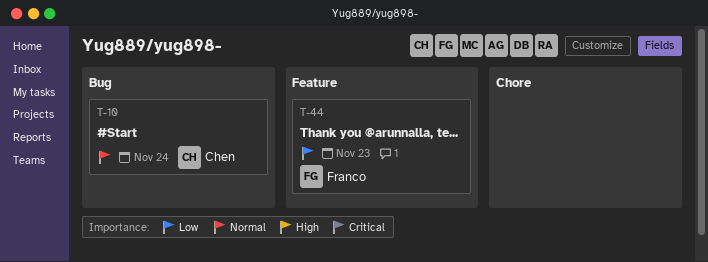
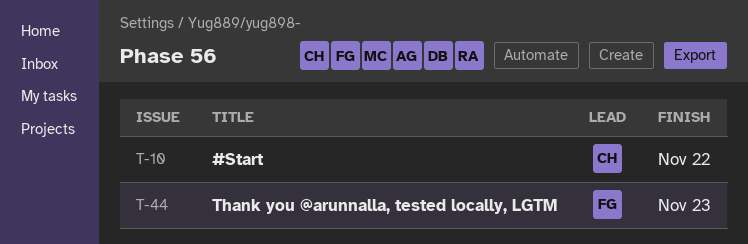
T-10, due: Nov 24 -> Nov 22

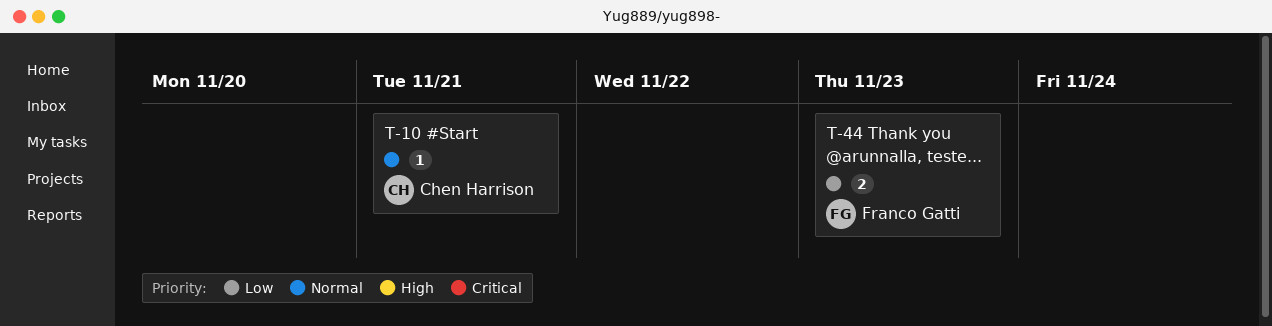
T-10, due: Nov 22 -> Nov 21

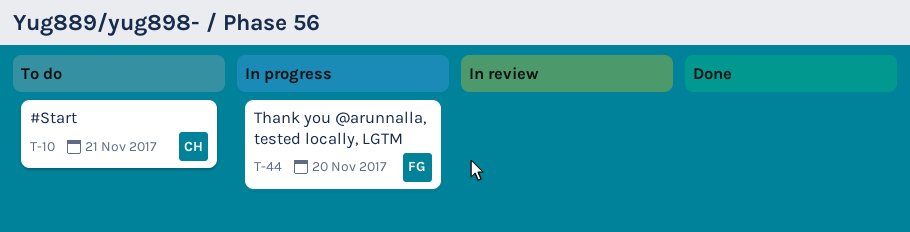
T-44, due: Nov 23 -> Nov 20

